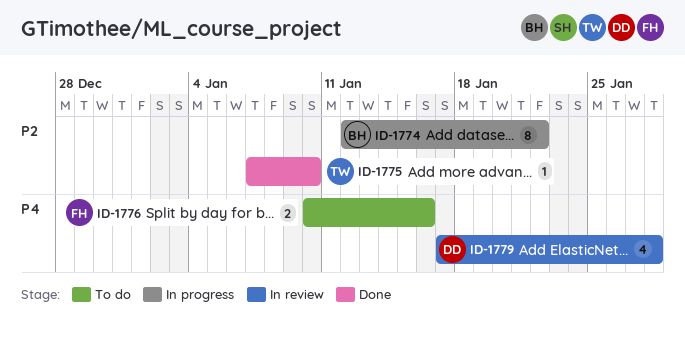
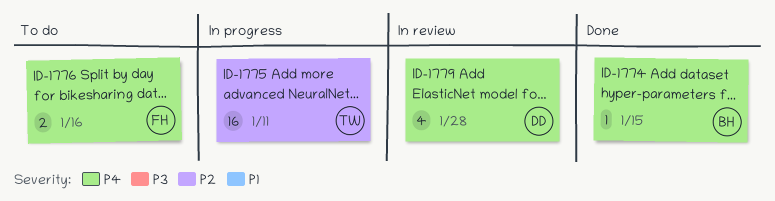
ID-1774, status: In progress -> Done
ID-1774, priority: P2 -> P4
ID-1774, estimate: 8 -> 1
ID-1774, due: Jan 22 -> Jan 15
ID-1775, status: Done -> In progress
ID-1775, estimate: 1 -> 16
ID-1775, due: Jan 10 -> Jan 11

